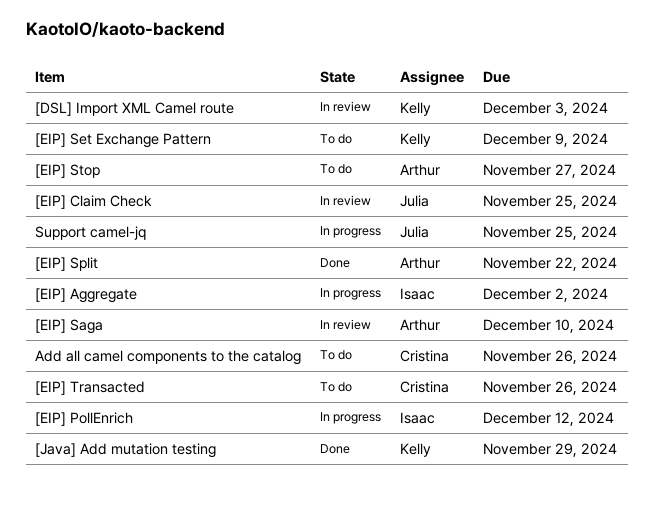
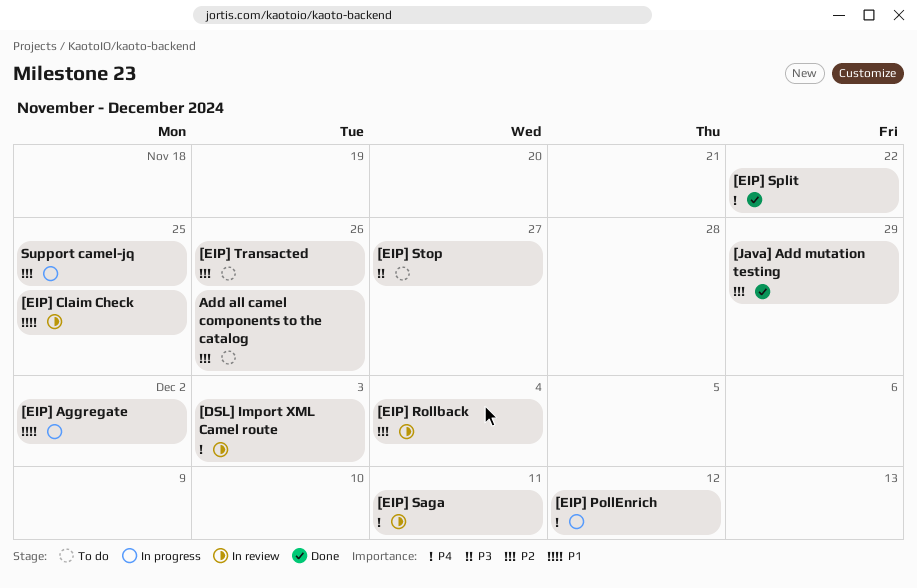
[EIP] Rollback: none -> present
[EIP] Saga, due: Dec 10 -> Dec 11
[EIP] Set Exchange Pattern: present -> none

